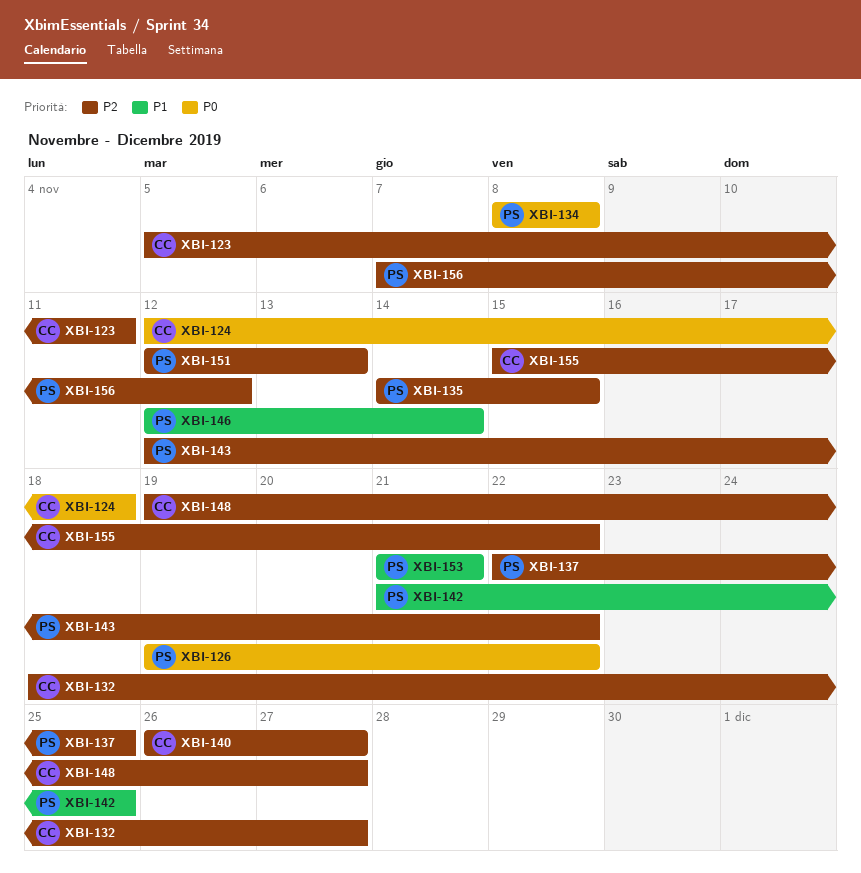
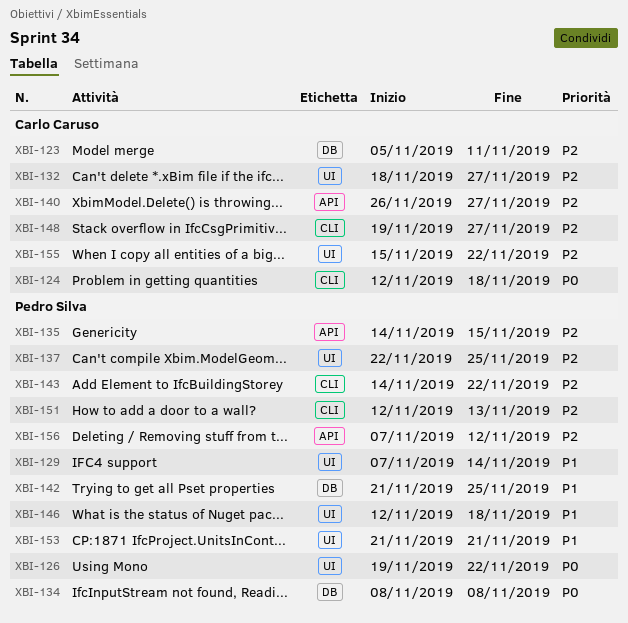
XBI-129: none -> present
XBI-143, start: Nov 12 -> Nov 14
XBI-146, due: Nov 14 -> Nov 18

